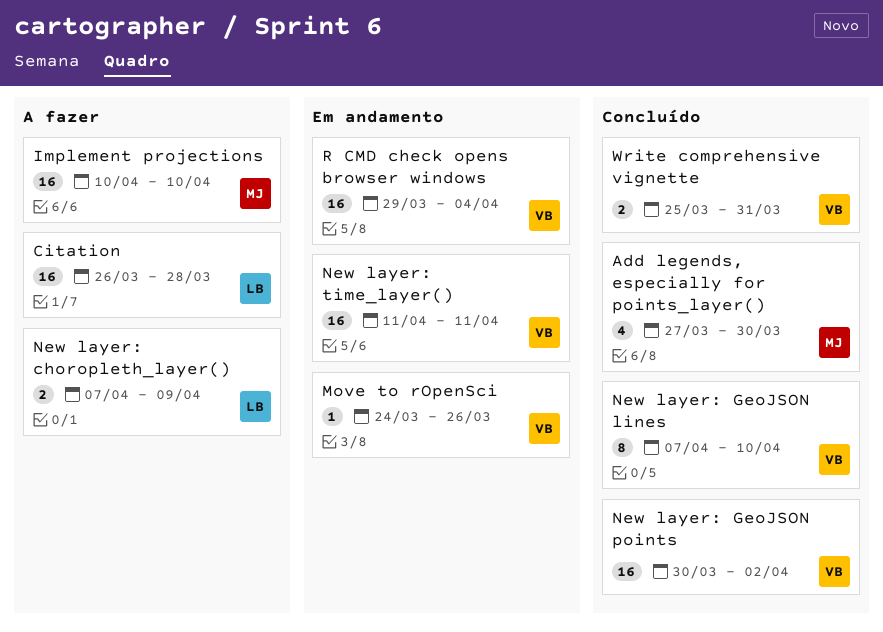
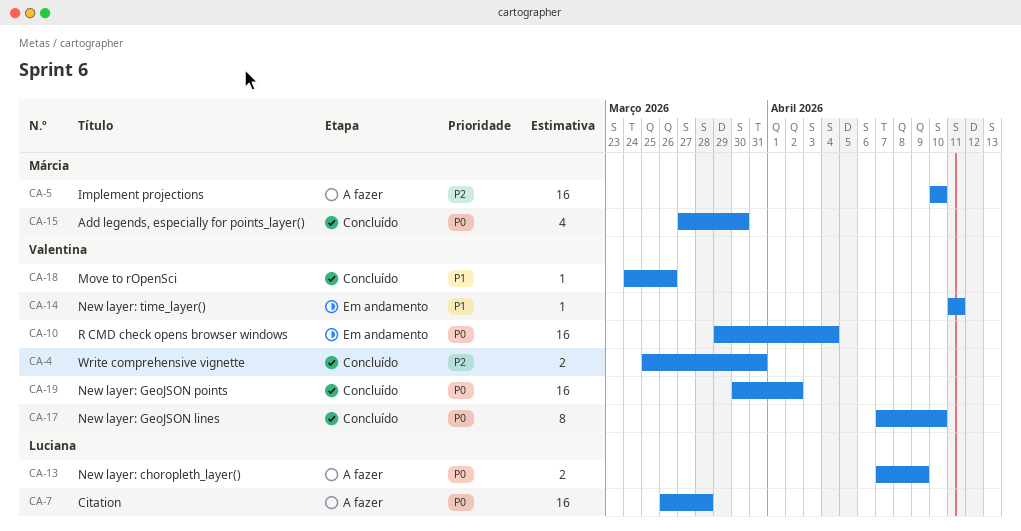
Move to rOpenSci, status: Em andamento -> Concluído
New layer: time_layer(), estimate: 16 -> 1

